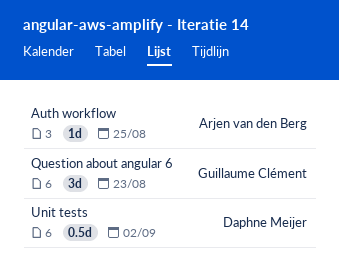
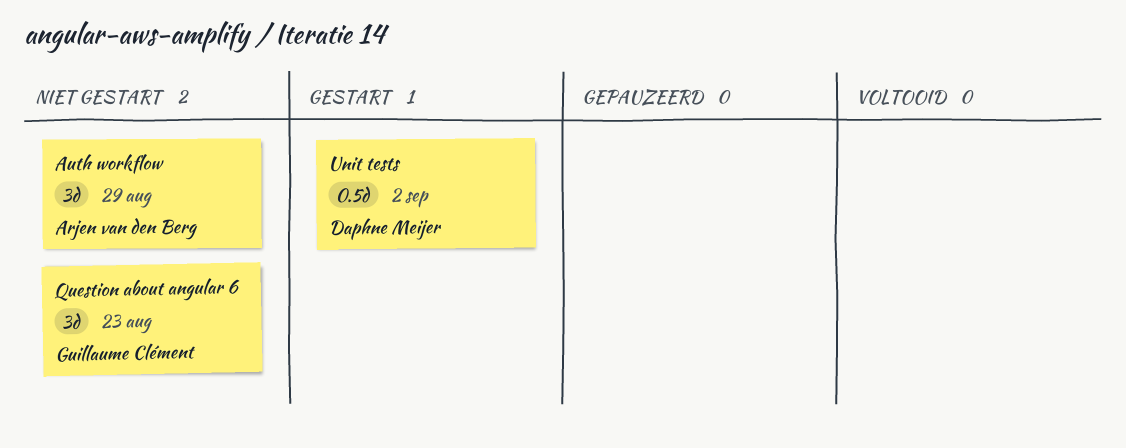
Auth workflow, estimate: 1d -> 3d
Auth workflow, due: Aug 25 -> Aug 29

